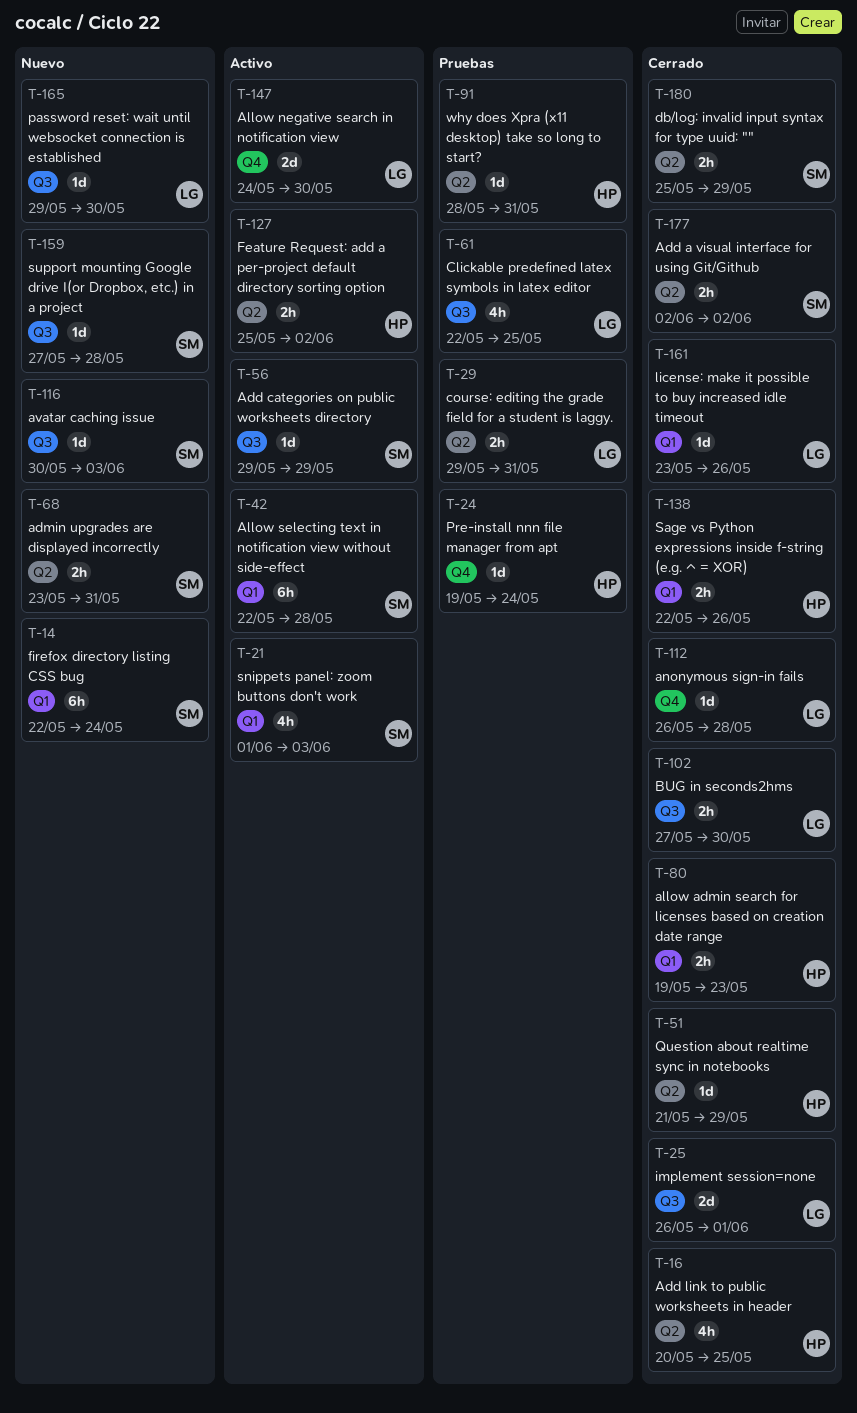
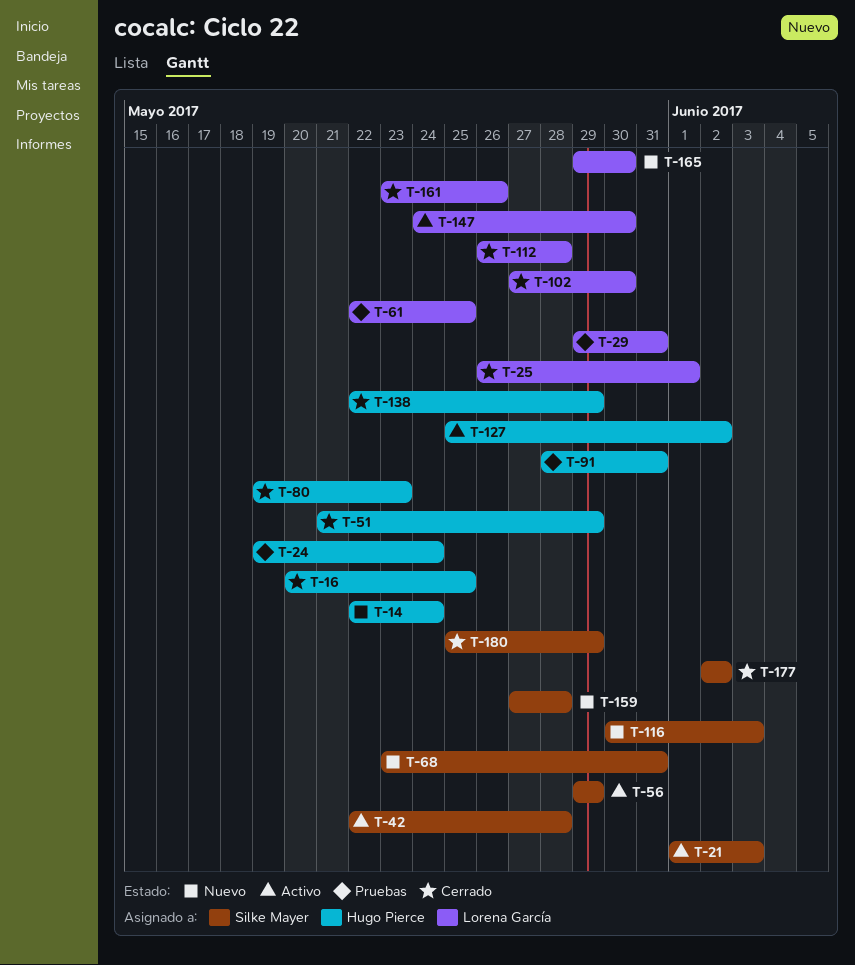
T-14, owner: Silke Mayer -> Hugo Pierce
T-138, due: May 26 -> May 29

